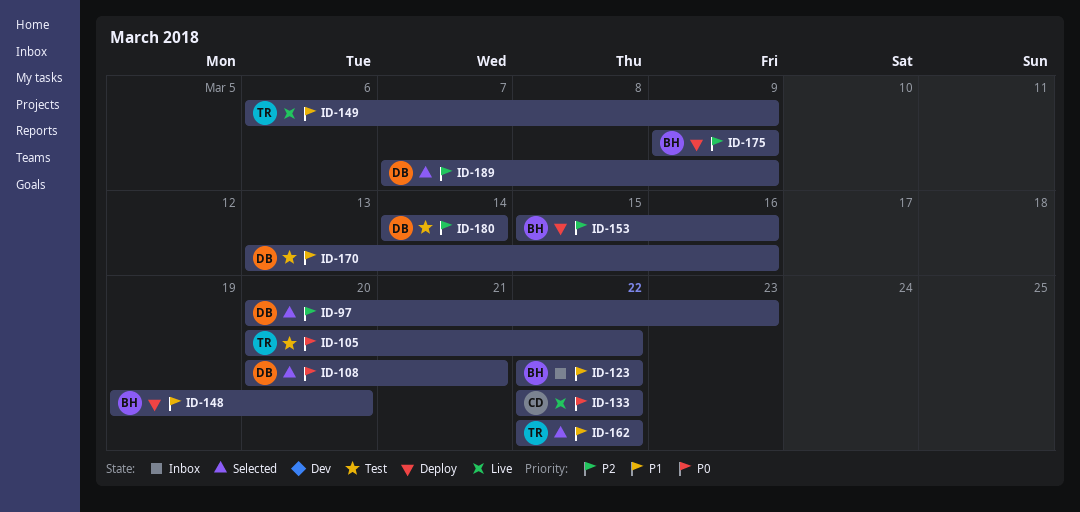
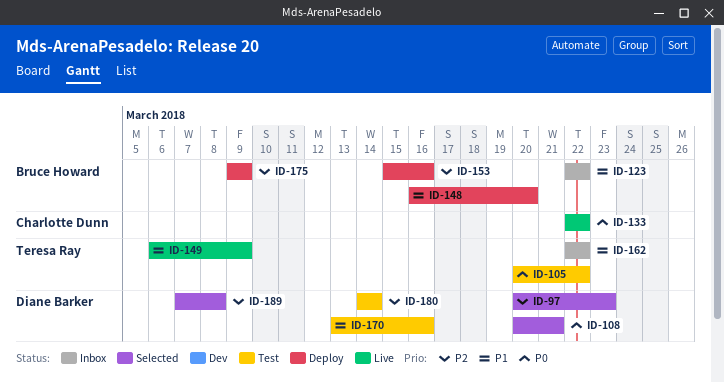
ID-148, start: Mar 19 -> Mar 16
ID-162, status: Selected -> Inbox
ID-189, due: Mar 9 -> Mar 8

